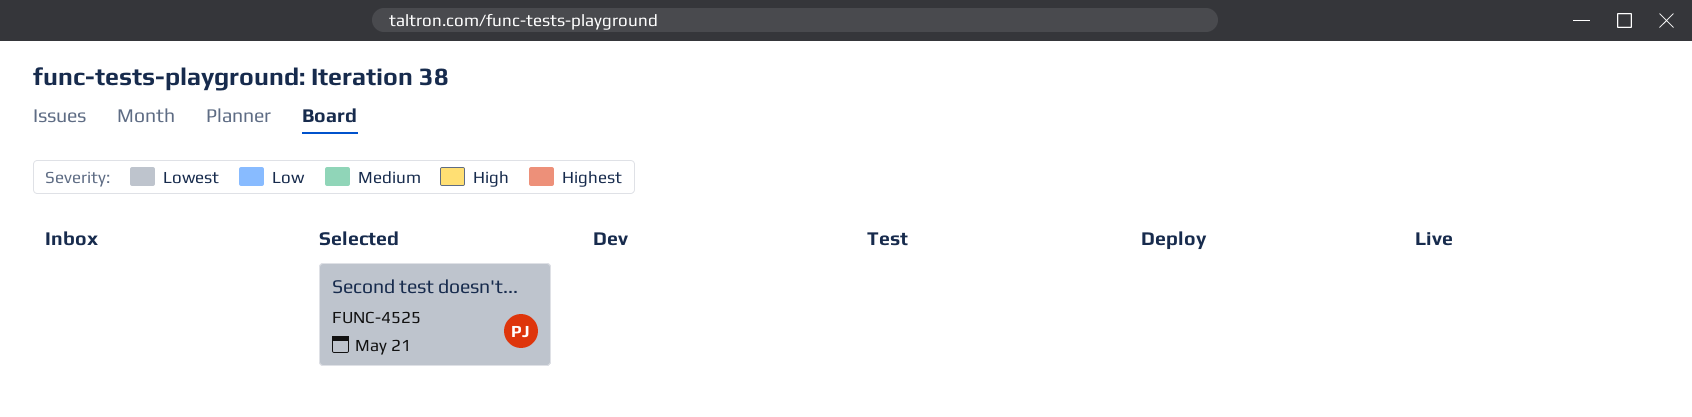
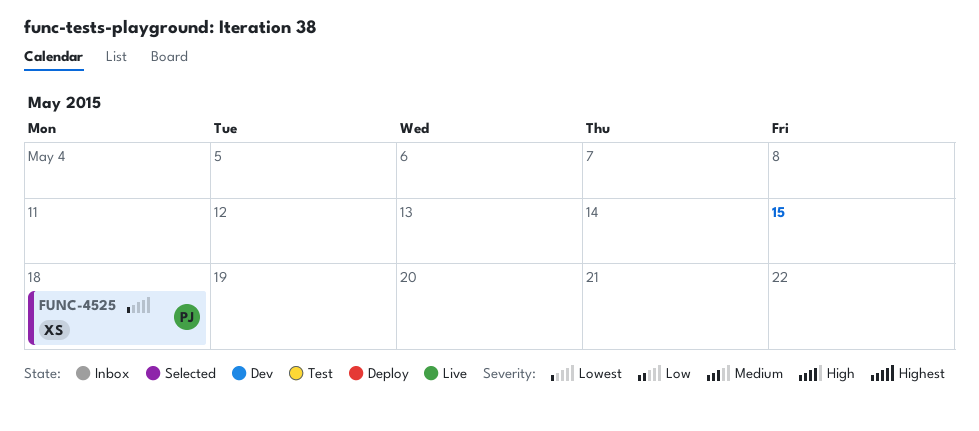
FUNC-4525, due: May 21 -> May 18

